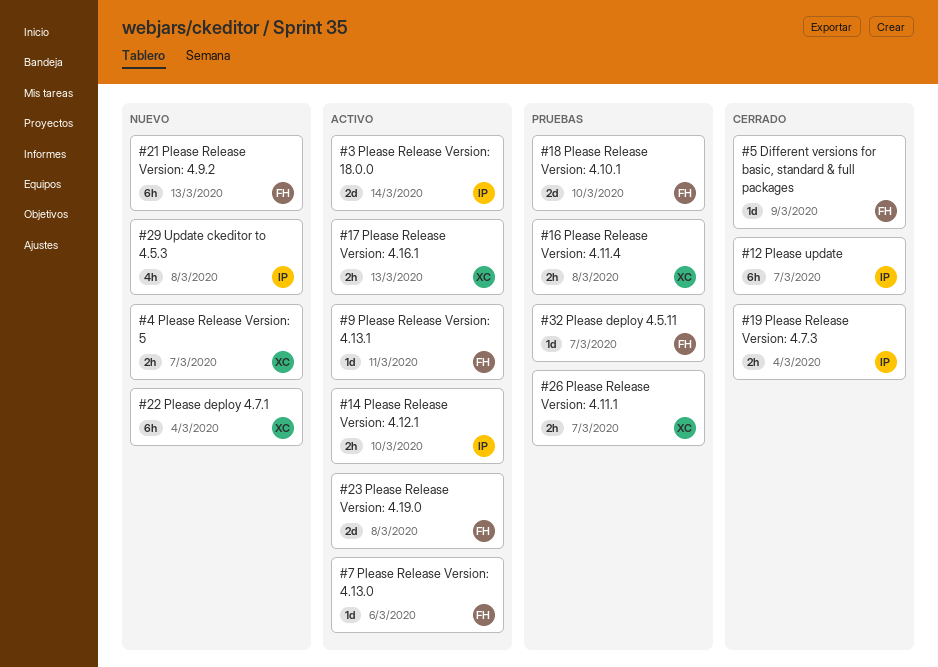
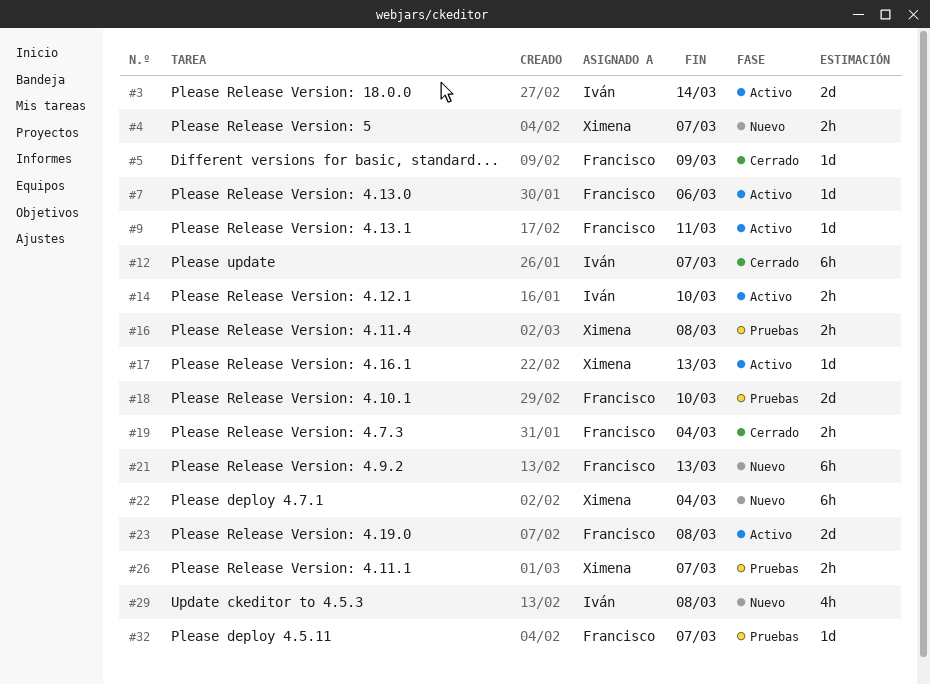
#17, estimate: 2h -> 1d
#19, owner: Iván -> Francisco

